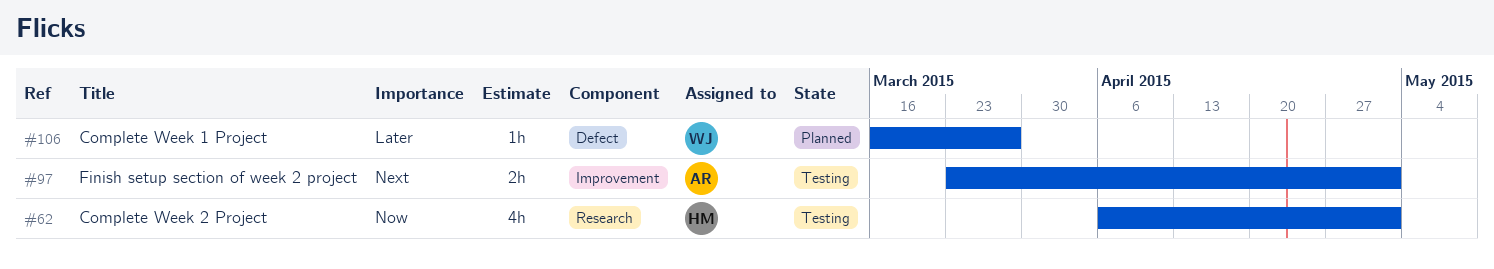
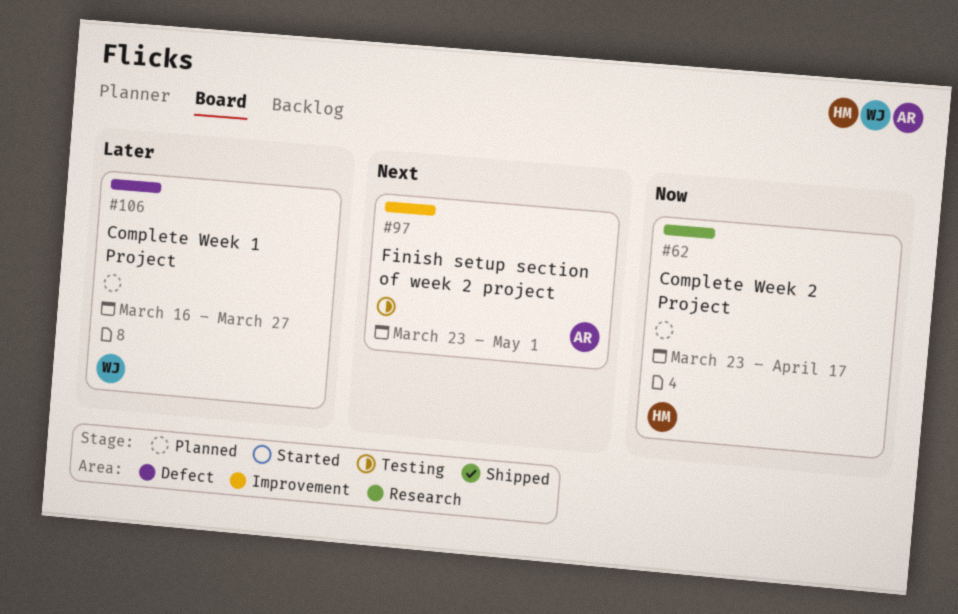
#62, status: Testing -> Planned
#62, start: Apr 6 -> Mar 23
#62, due: May 1 -> Apr 17

